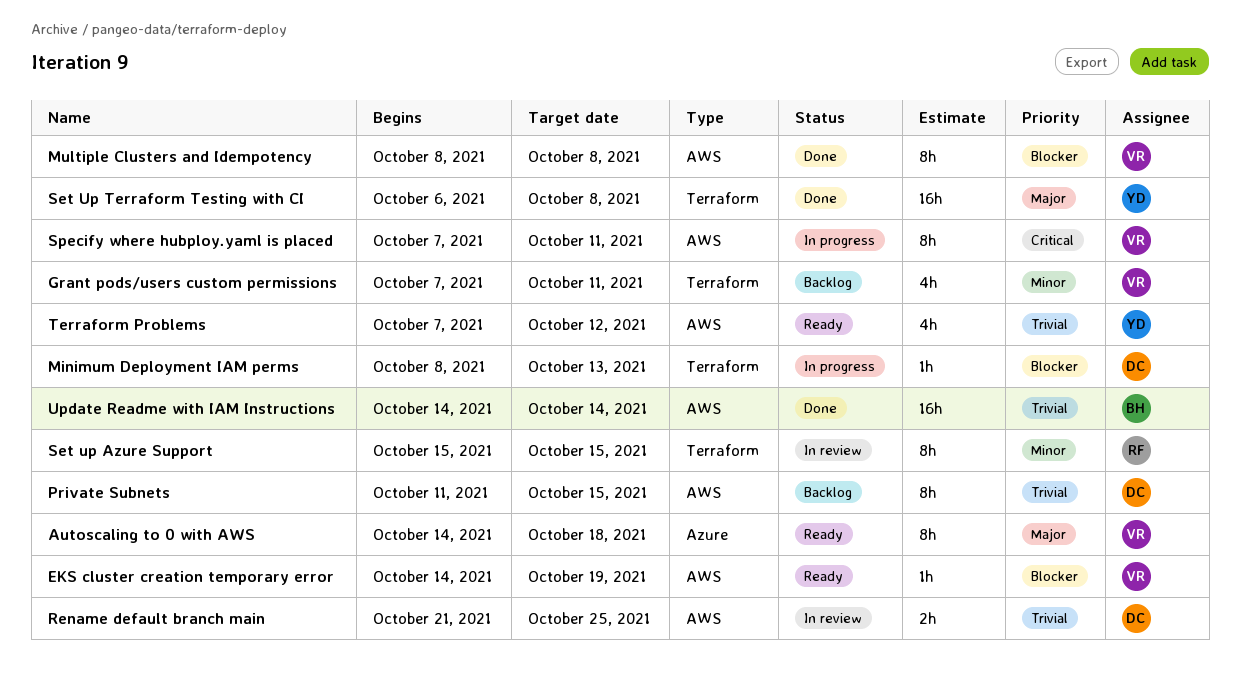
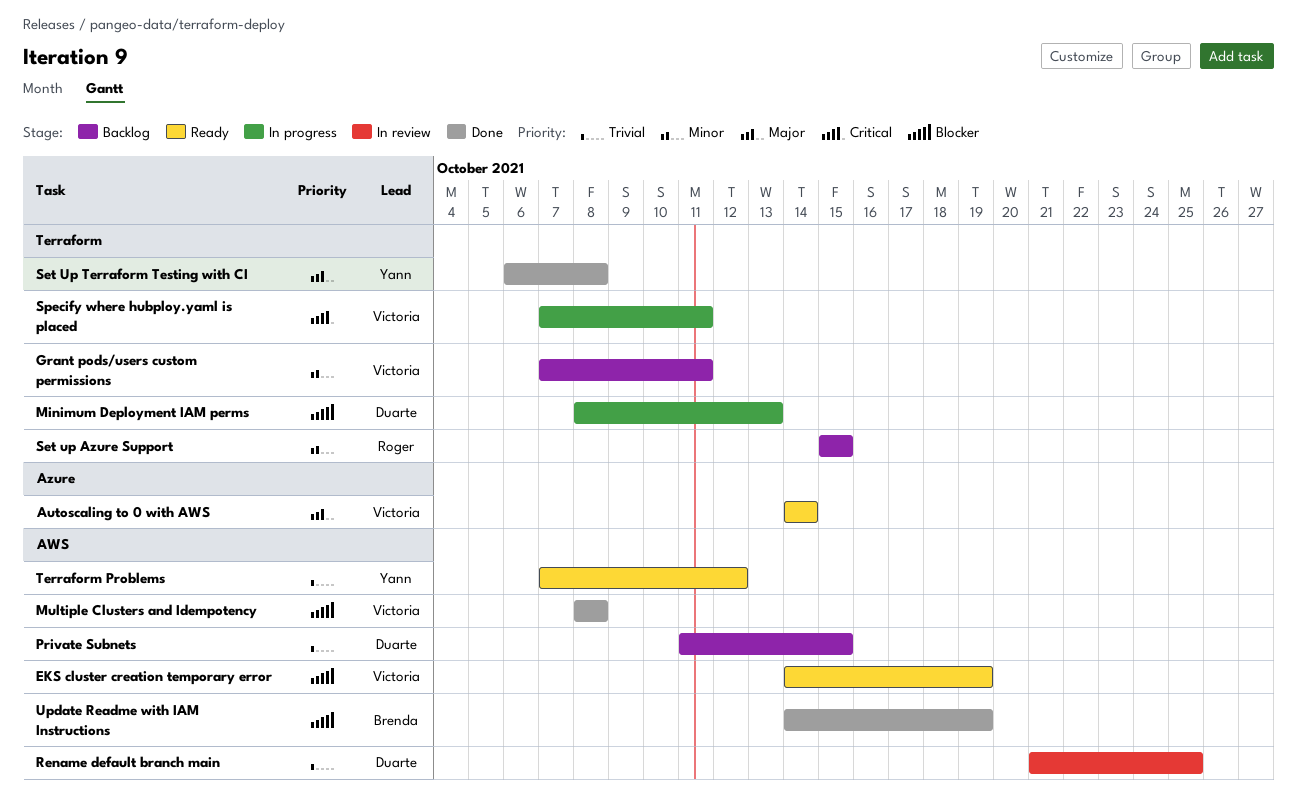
Autoscaling to 0 with AWS, due: Oct 18 -> Oct 14
Set up Azure Support, status: In review -> Backlog
Specify where hubploy.yaml is placed, label: AWS -> Terraform
Update Readme with IAM Instructions, priority: Trivial -> Blocker
Update Readme with IAM Instructions, due: Oct 14 -> Oct 19

